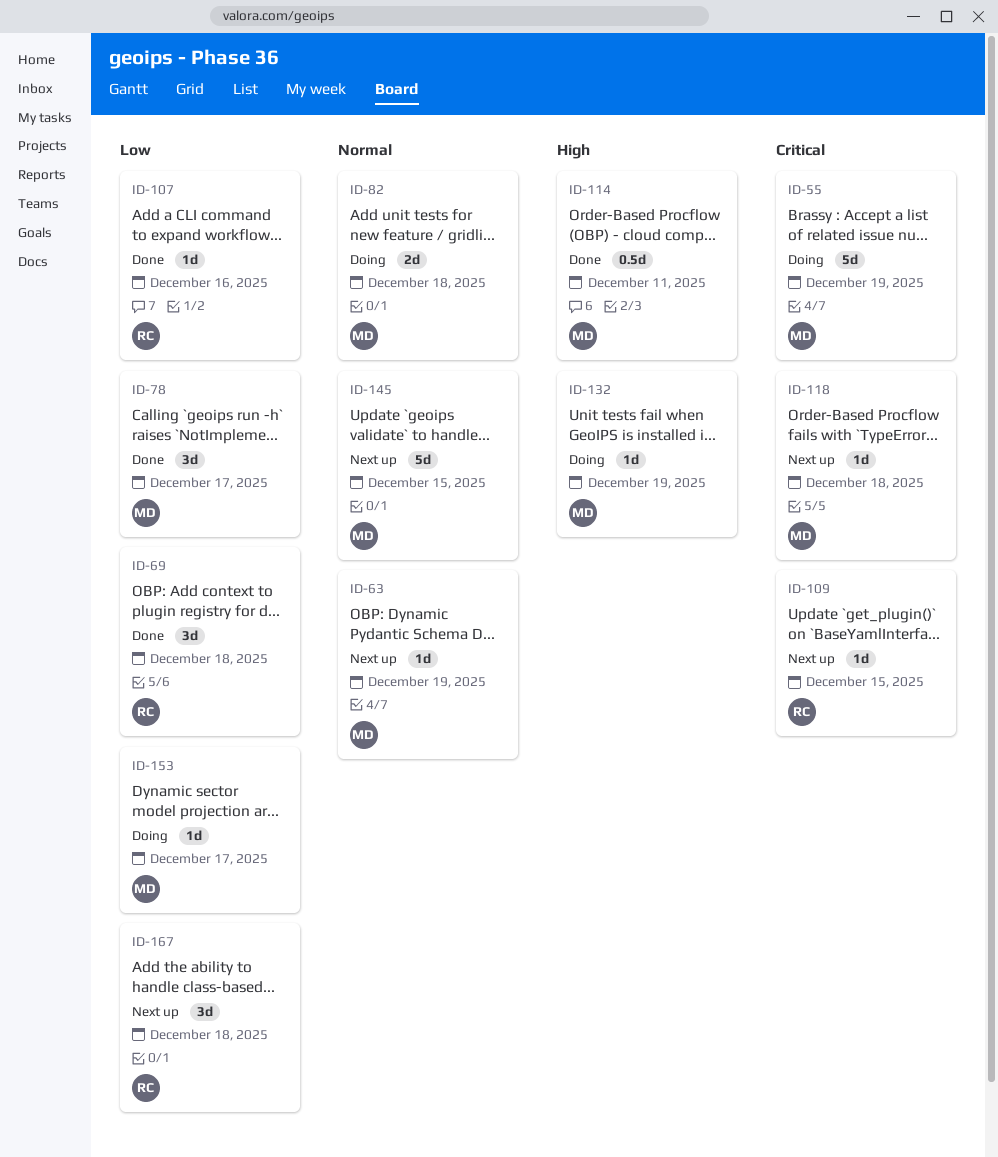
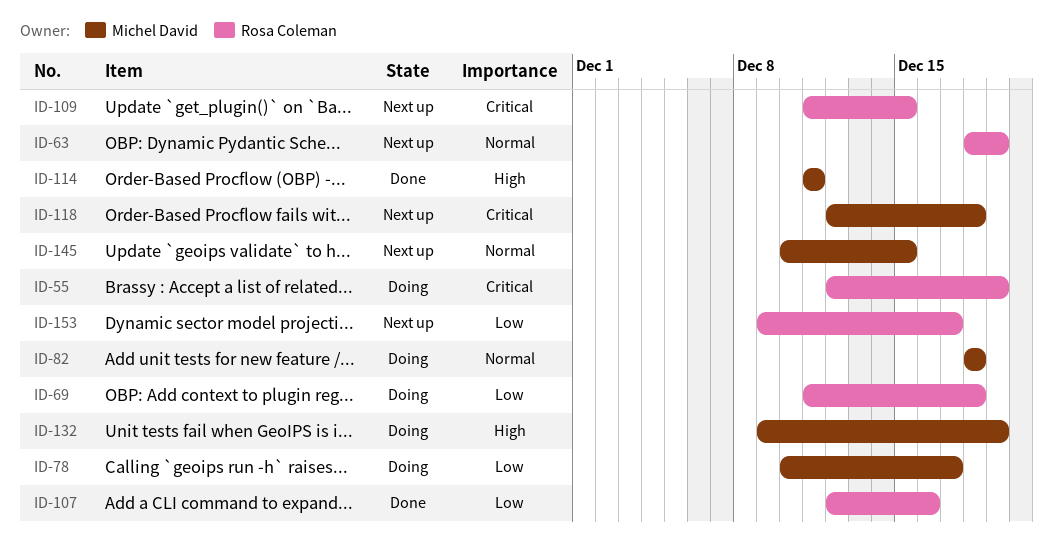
ID-55, owner: Michel David -> Rosa Coleman
ID-63, owner: Michel David -> Rosa Coleman
ID-69, status: Done -> Doing
ID-78, status: Done -> Doing
ID-153, status: Doing -> Next up
ID-153, owner: Michel David -> Rosa Coleman
ID-167: present -> none

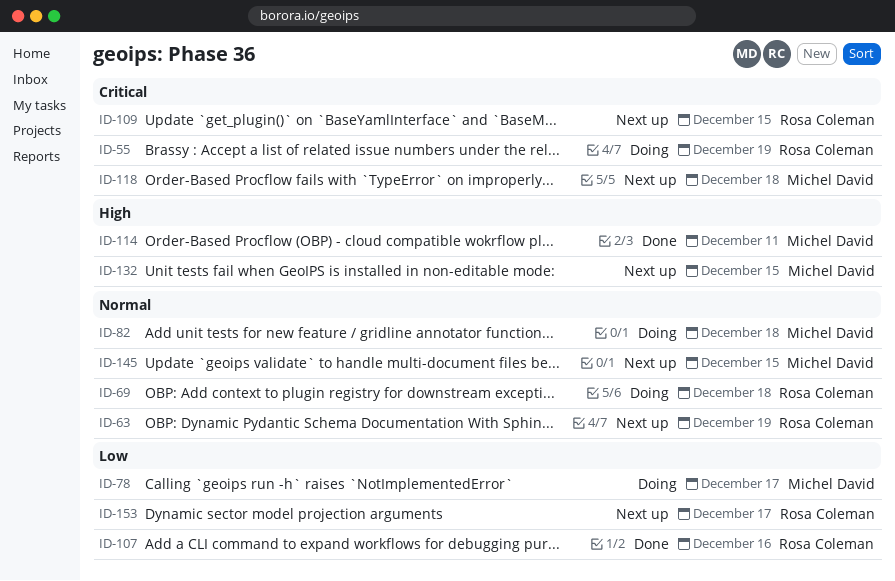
ID-69, priority: Low -> Normal
ID-132, status: Doing -> Next up
ID-132, due: Dec 19 -> Dec 15

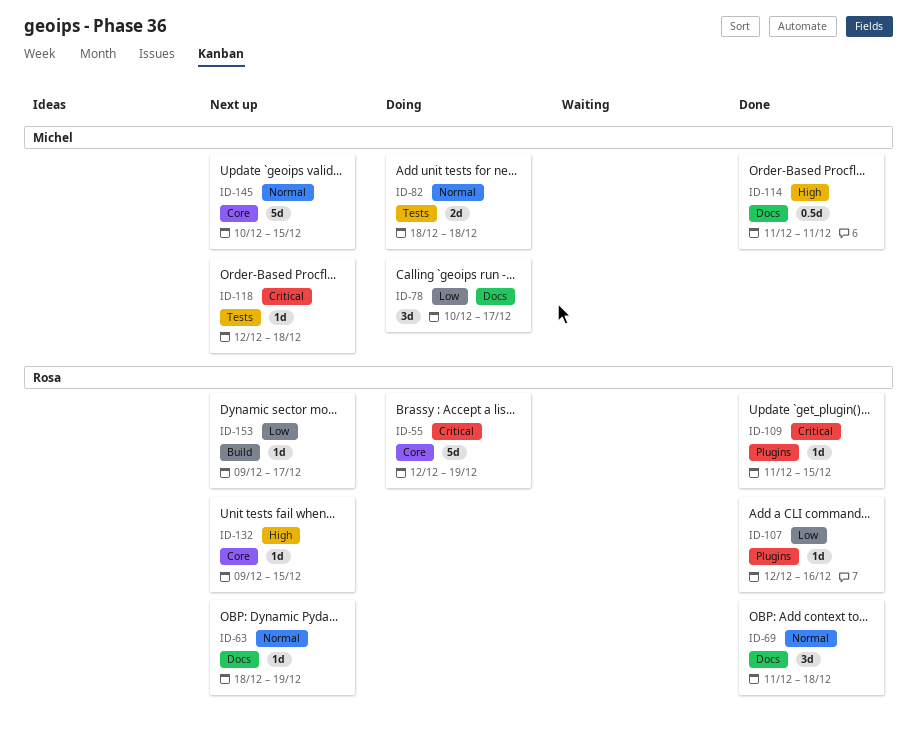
ID-69, status: Doing -> Done
ID-109, status: Next up -> Done
ID-132, owner: Michel David -> Rosa Coleman

